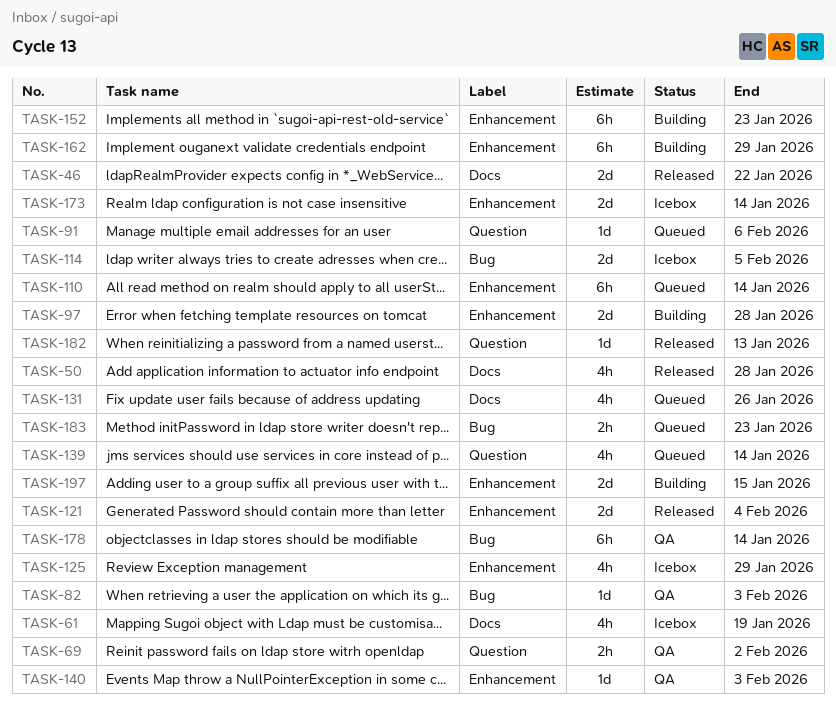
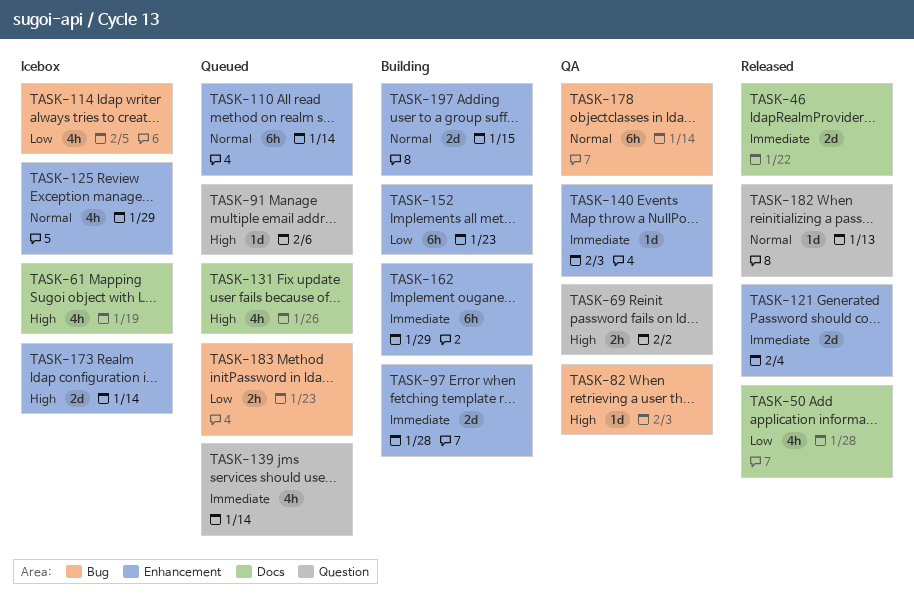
TASK-114, estimate: 2d -> 4h

